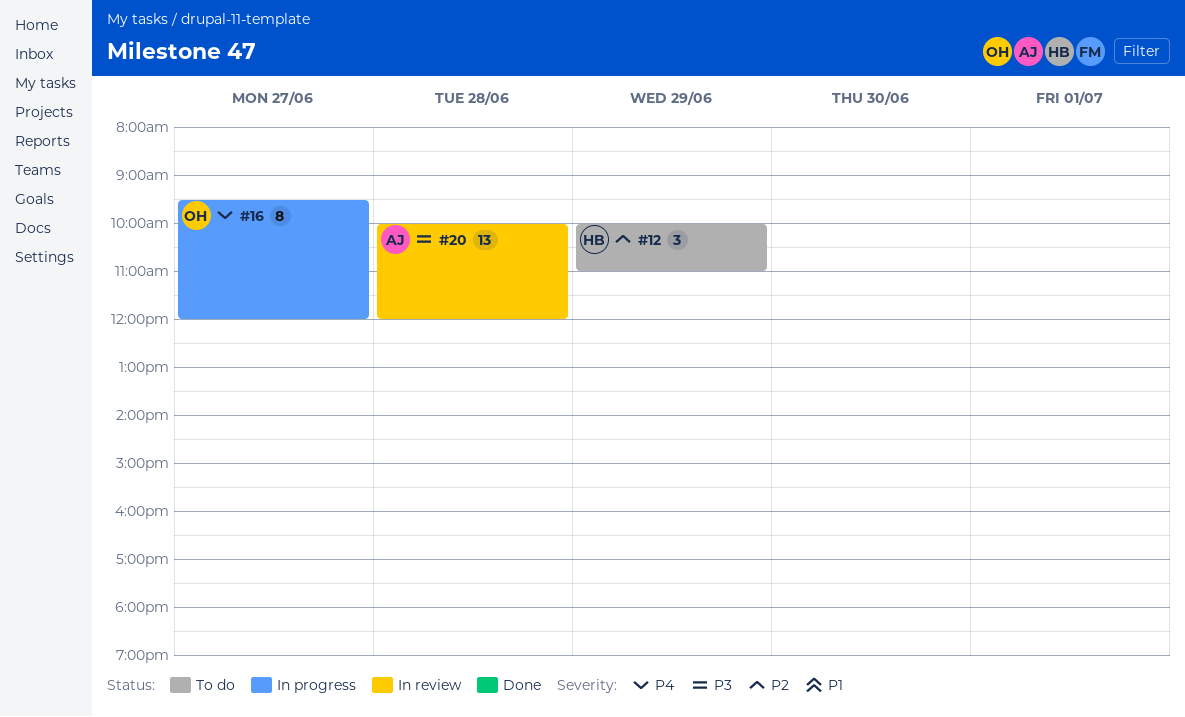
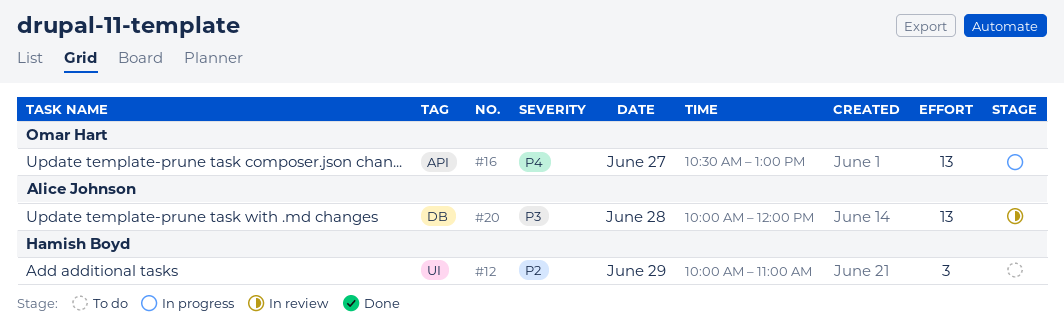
#16, estimate: 8 -> 13
#16, begins: 09:30 -> 10:30
#16, ends: 12:00 -> 13:00

